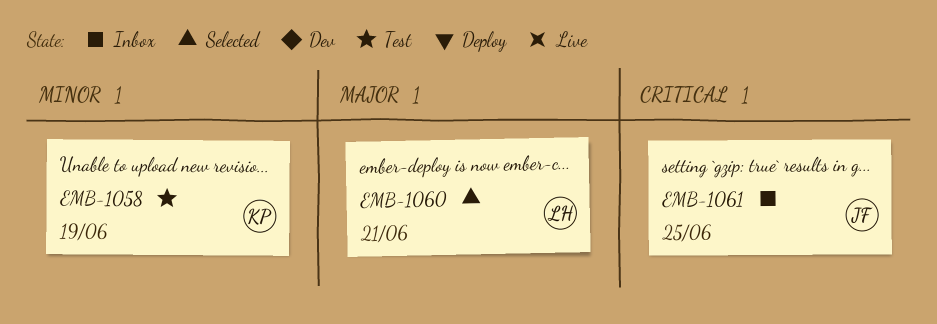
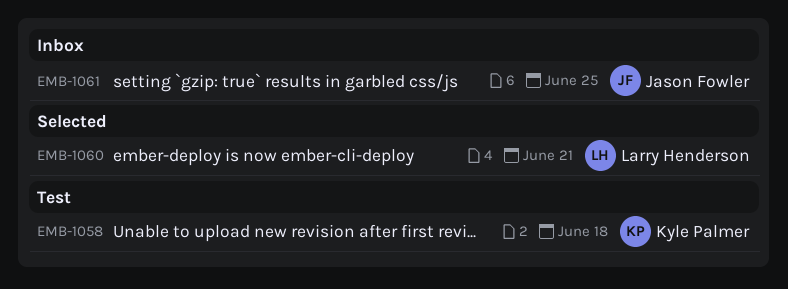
EMB-1058, due: Jun 19 -> Jun 18

